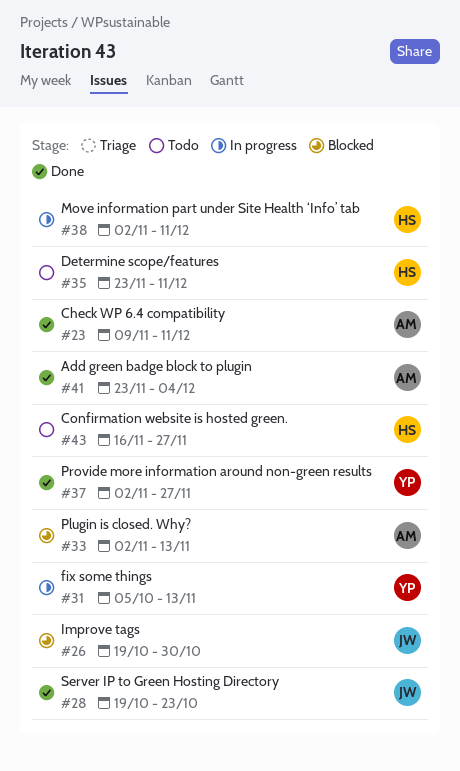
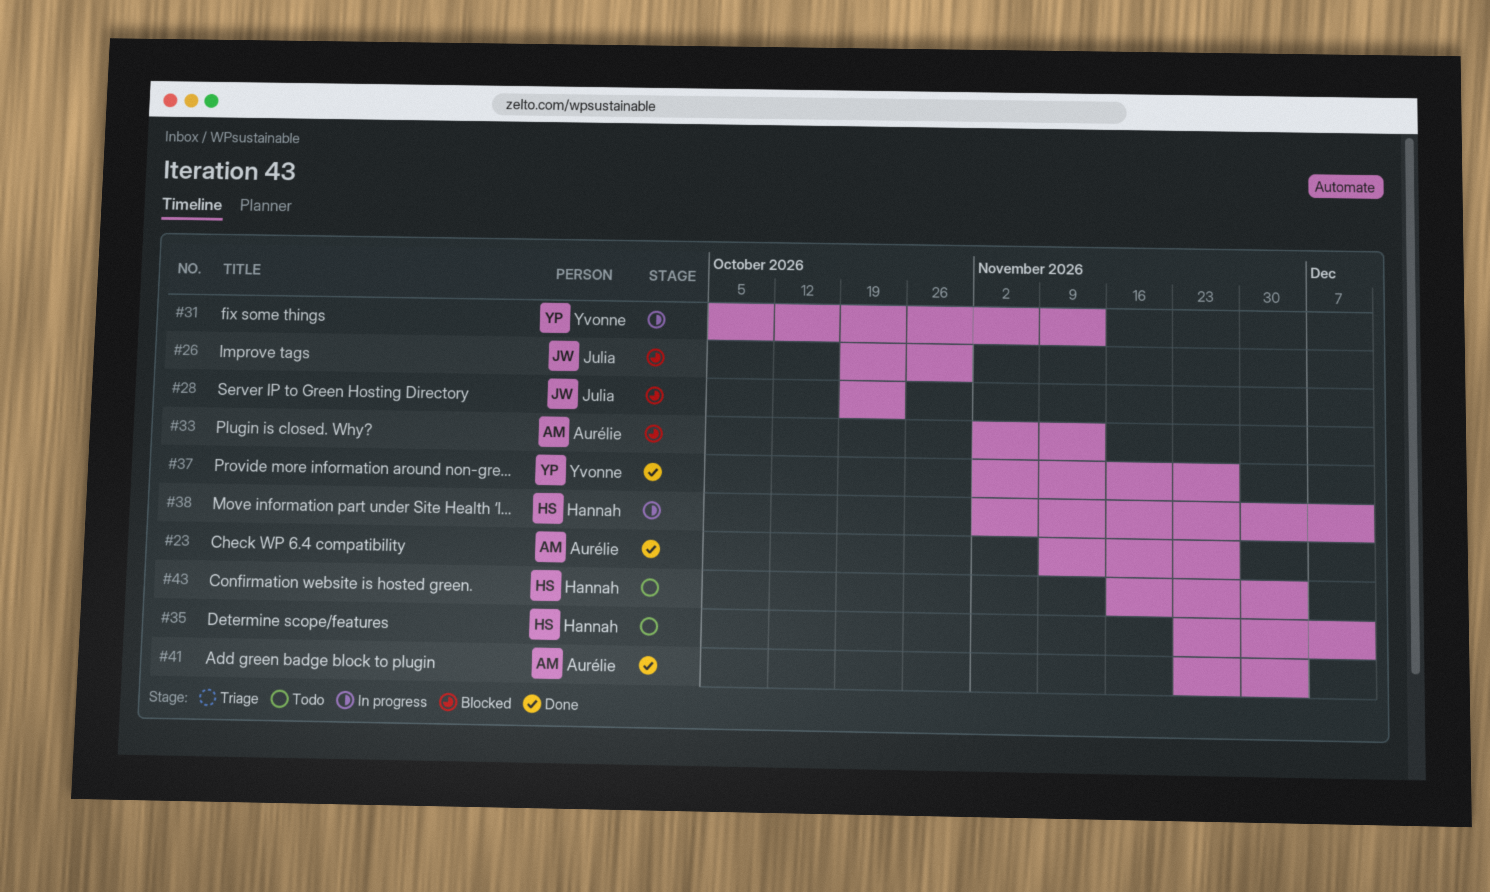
#23, due: Dec 11 -> Nov 27
#28, status: Done -> Blocked
#43, due: Nov 27 -> Dec 4

